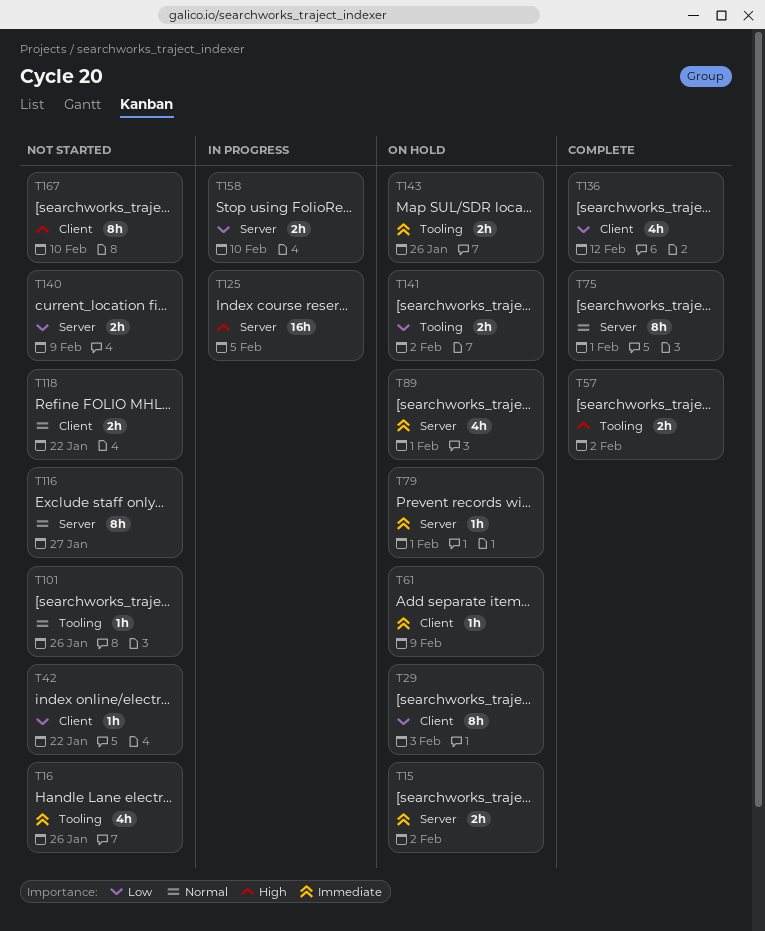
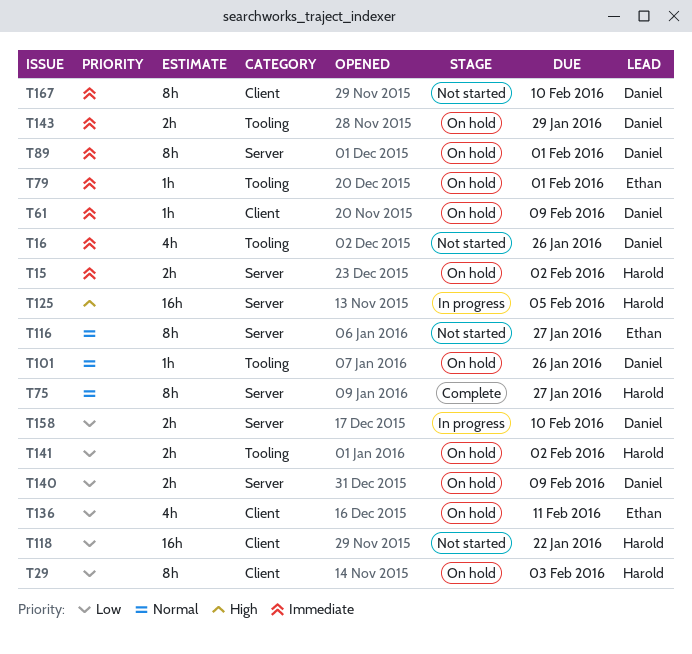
T42: present -> none
T57: present -> none
T75, due: Feb 1 -> Jan 27
T79, label: Server -> Tooling
T89, estimate: 4h -> 8h
T101, status: Not started -> On hold
T118, priority: Normal -> Low
T118, estimate: 2h -> 16h
T136, status: Complete -> On hold
T136, due: Feb 12 -> Feb 11
T140, status: Not started -> On hold
T143, due: Jan 26 -> Jan 29
T167, priority: High -> Immediate

